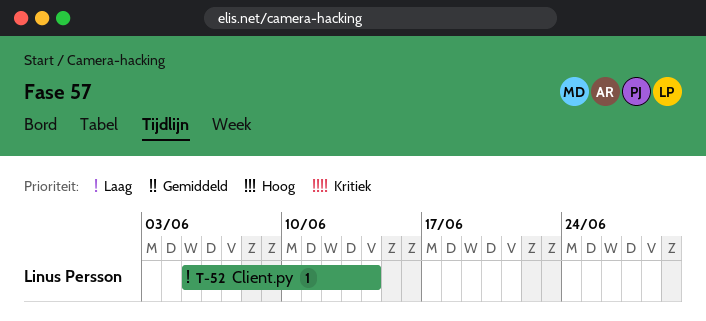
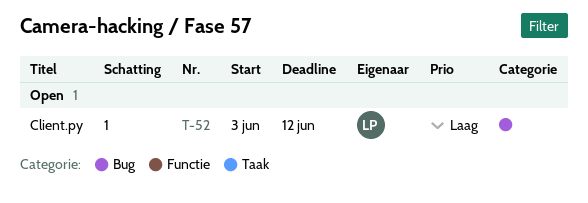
T-52, start: Jun 5 -> Jun 3
T-52, due: Jun 14 -> Jun 12

